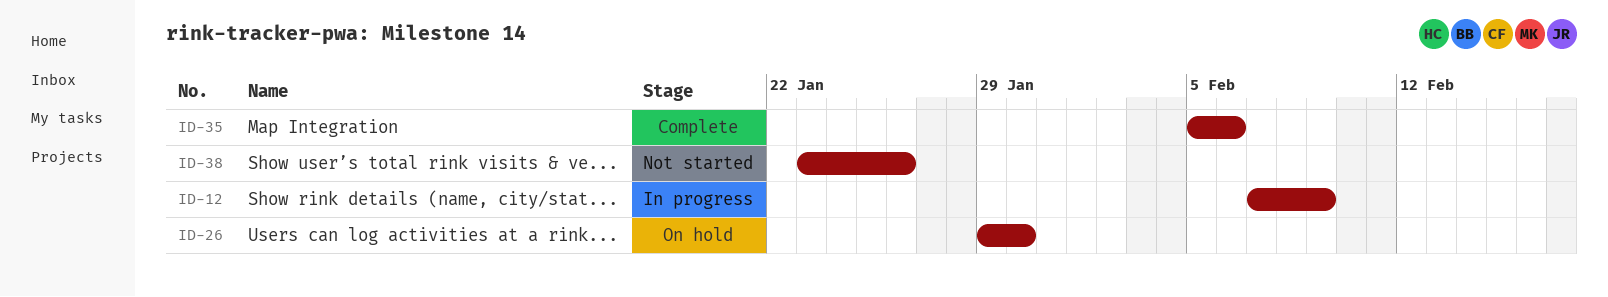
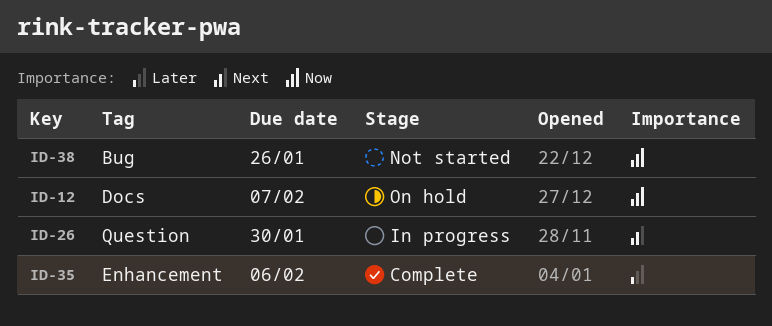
ID-12, status: In progress -> On hold
ID-12, due: Feb 9 -> Feb 7
ID-26, status: On hold -> In progress

